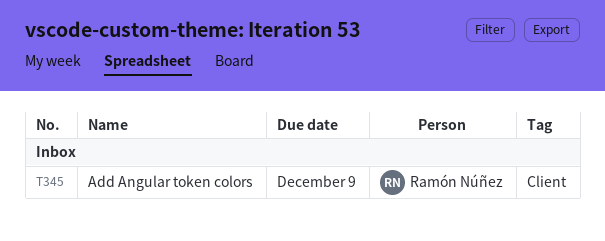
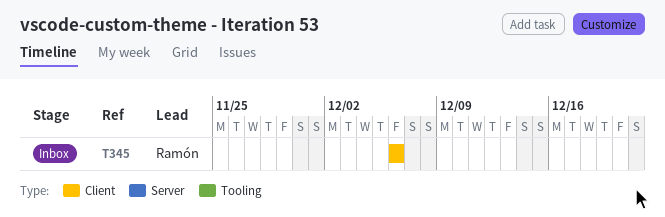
T345, due: Dec 9 -> Dec 6

